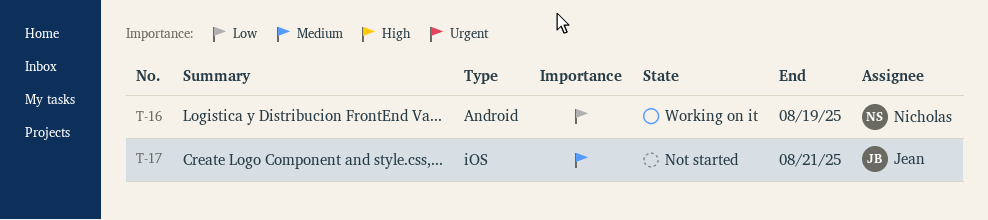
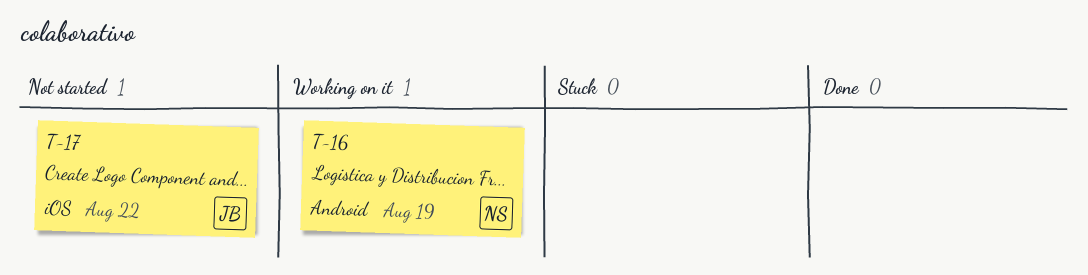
T-17, due: Aug 21 -> Aug 22

